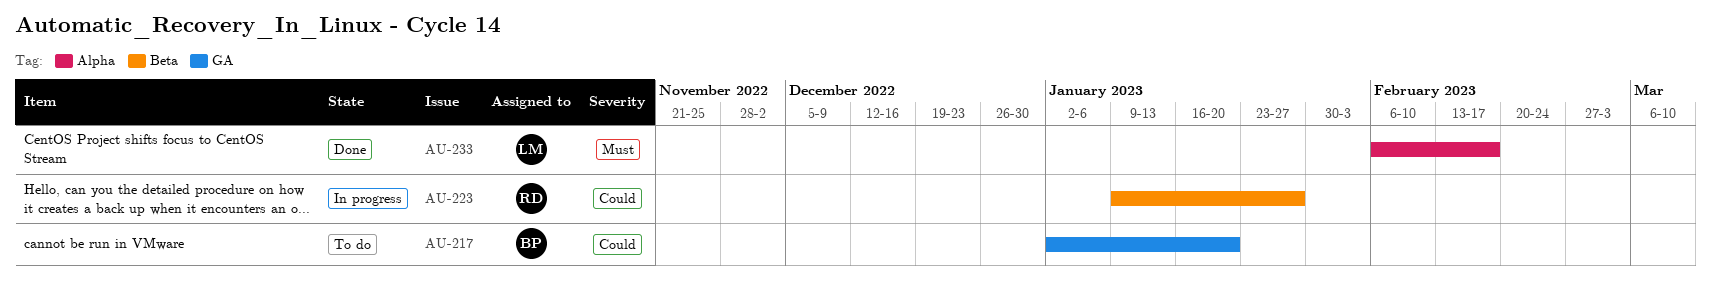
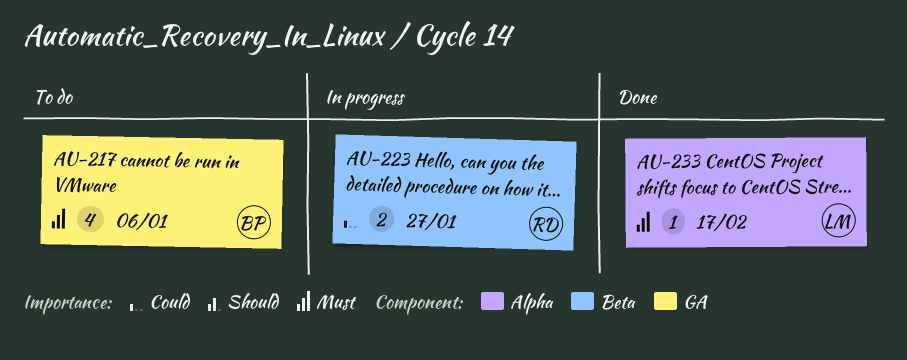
AU-217, priority: Could -> Must
AU-217, due: Jan 20 -> Jan 6

